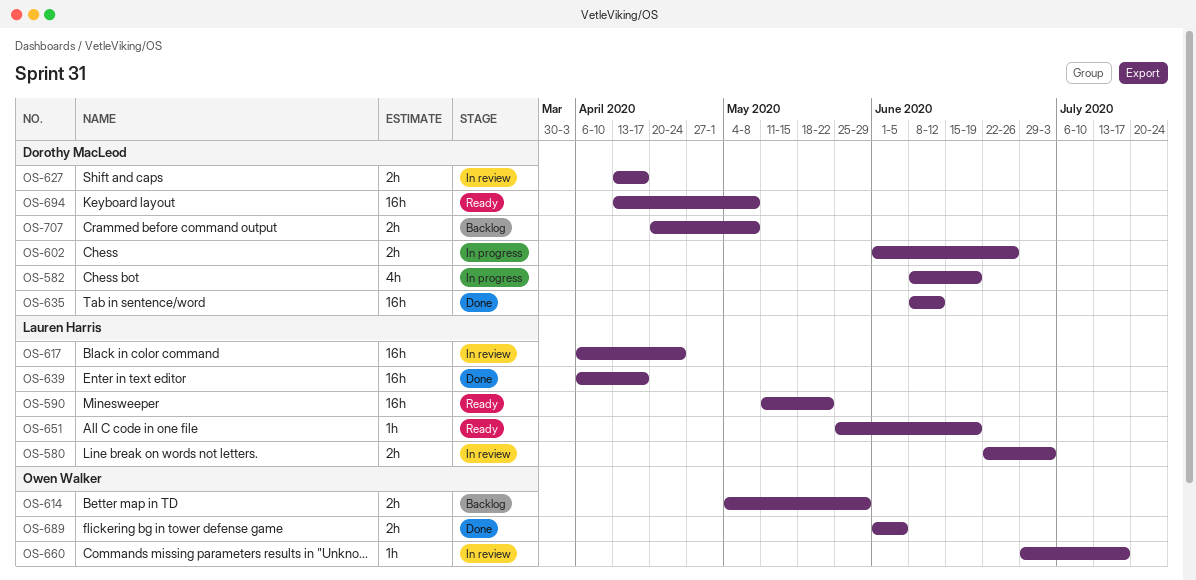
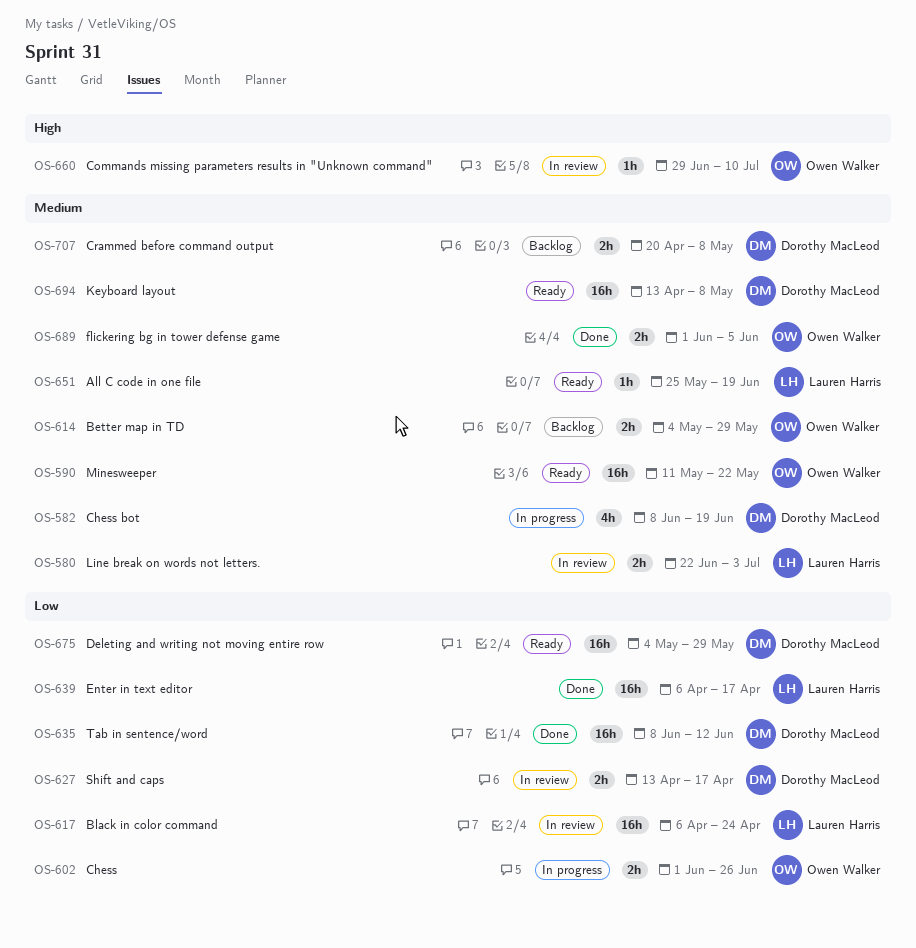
OS-590, owner: Lauren Harris -> Owen Walker
OS-602, owner: Dorothy MacLeod -> Owen Walker
OS-660, due: Jul 17 -> Jul 10
OS-675: none -> present

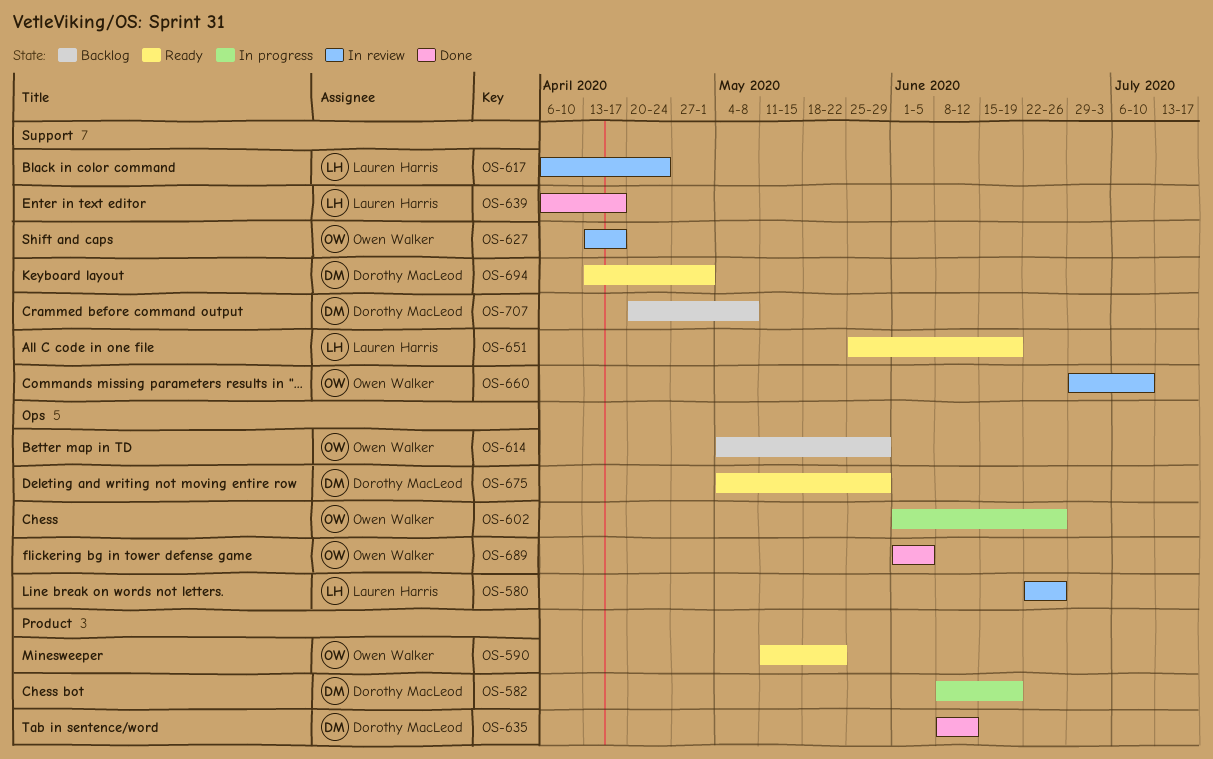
OS-580, due: Jul 3 -> Jun 26
OS-627, owner: Dorothy MacLeod -> Owen Walker
OS-694, due: May 8 -> May 1

